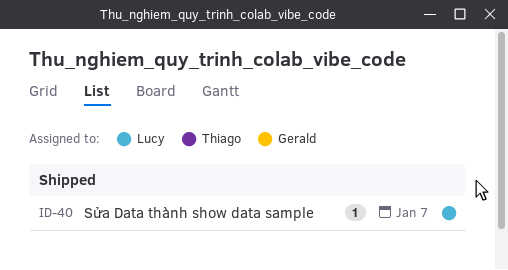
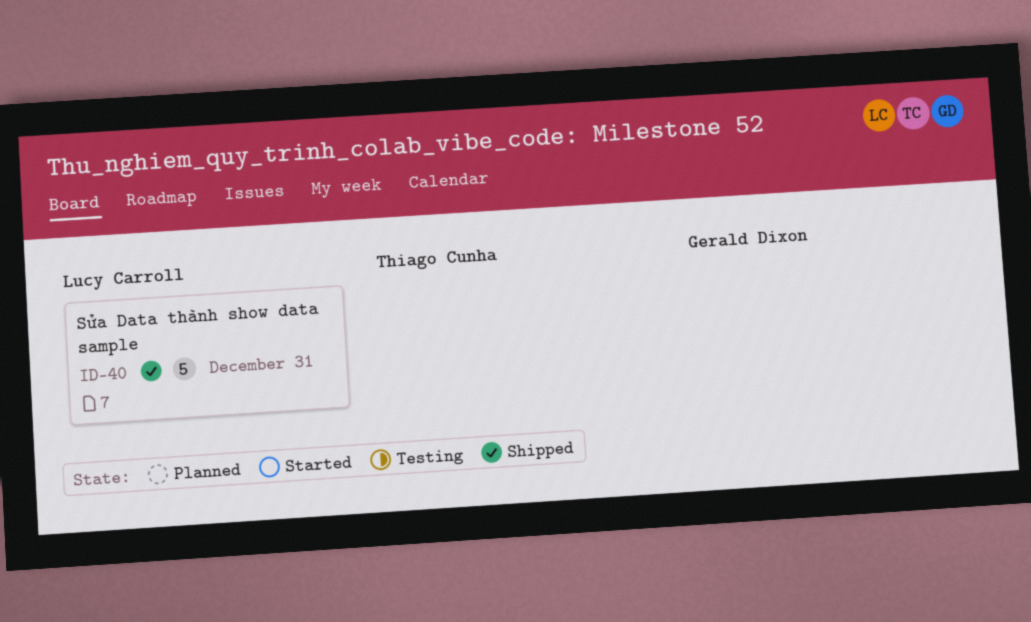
ID-40, estimate: 1 -> 5
ID-40, due: Jan 7 -> Dec 31

